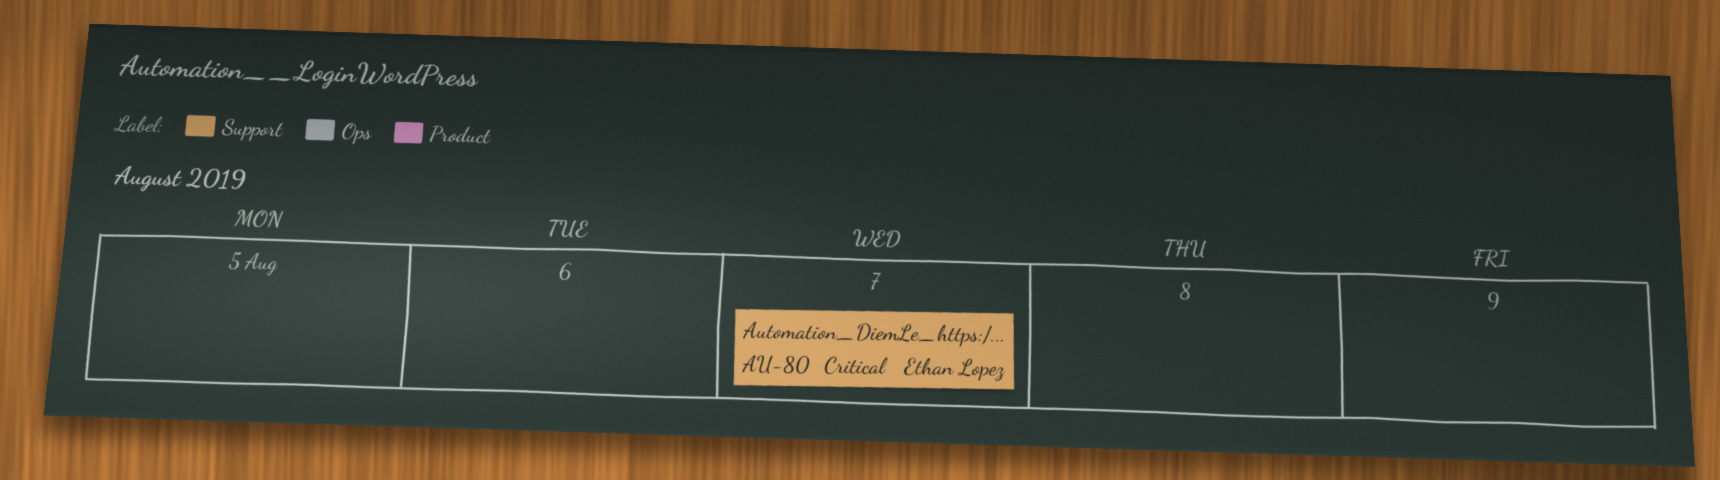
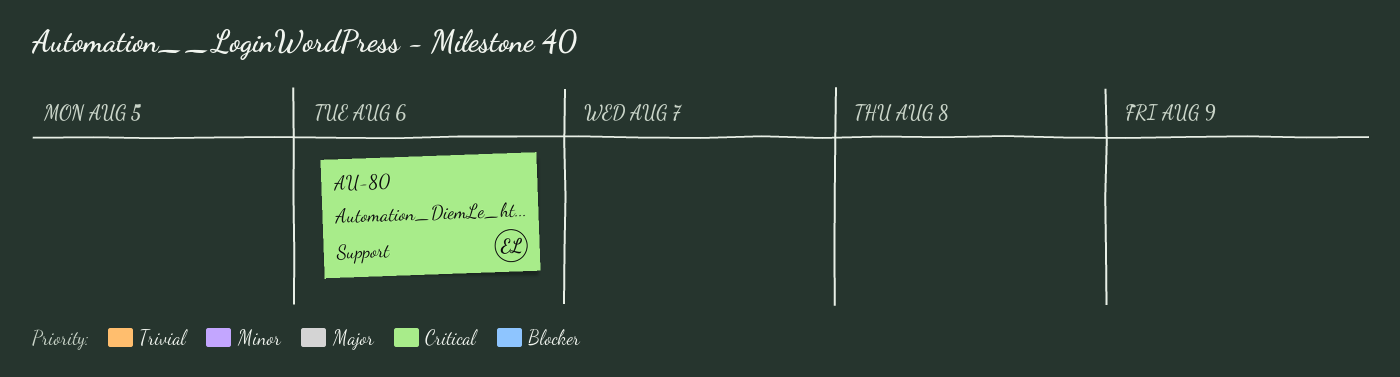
AU-80, due: Aug 7 -> Aug 6

